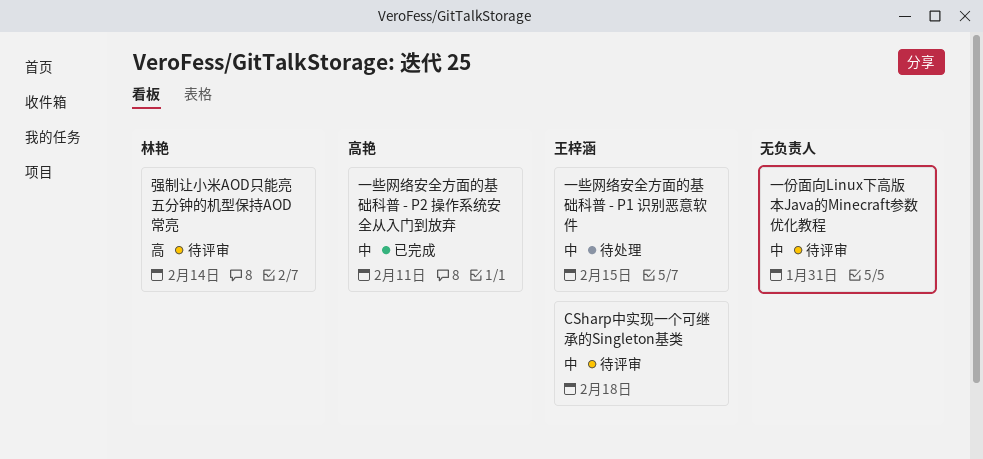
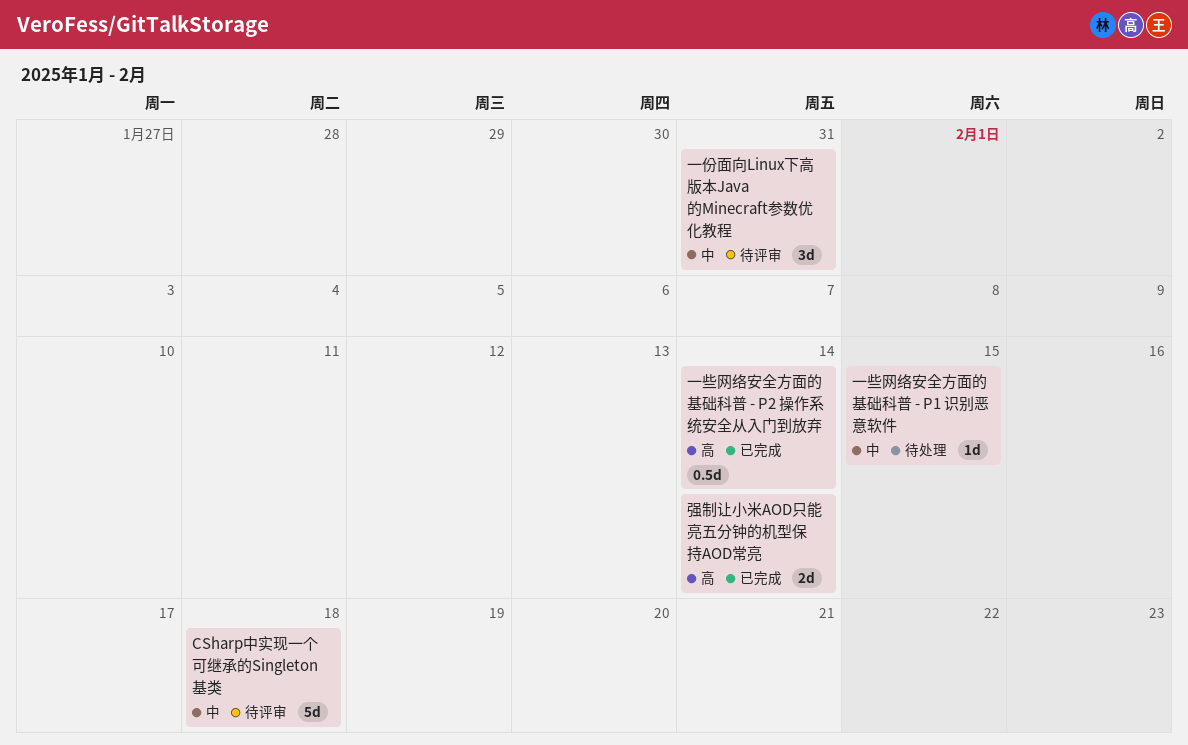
一些网络安全方面的基础科普 - P2 操作系统安全从入门到放弃, priority: 中 -> 高
一些网络安全方面的基础科普 - P2 操作系统安全从入门到放弃, due: Feb 11 -> Feb 14
强制让小米AOD只能亮五分钟的机型保持AOD常亮, status: 待评审 -> 已完成

